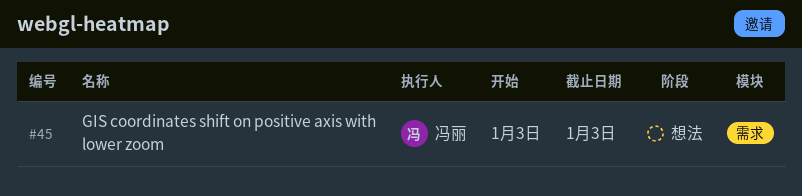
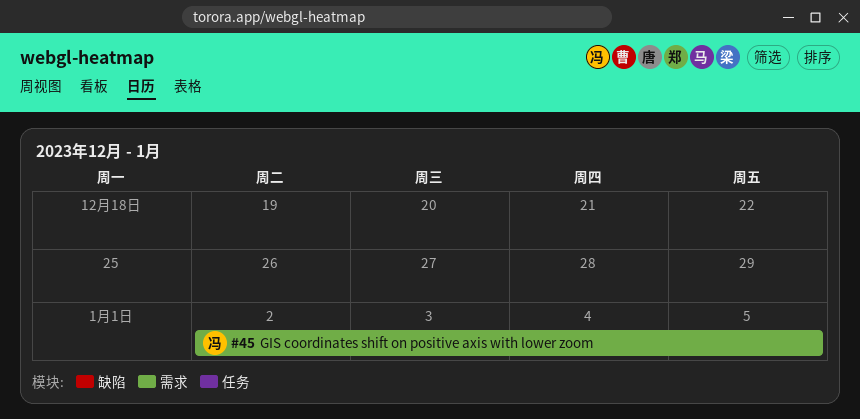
#45, start: Jan 3 -> Jan 2
#45, due: Jan 3 -> Jan 5

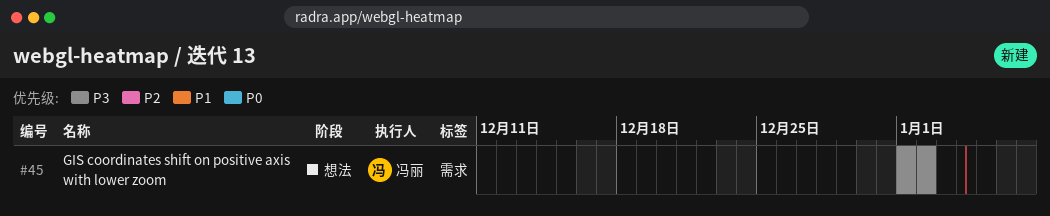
#45, start: Jan 2 -> Jan 1
#45, due: Jan 5 -> Jan 2

